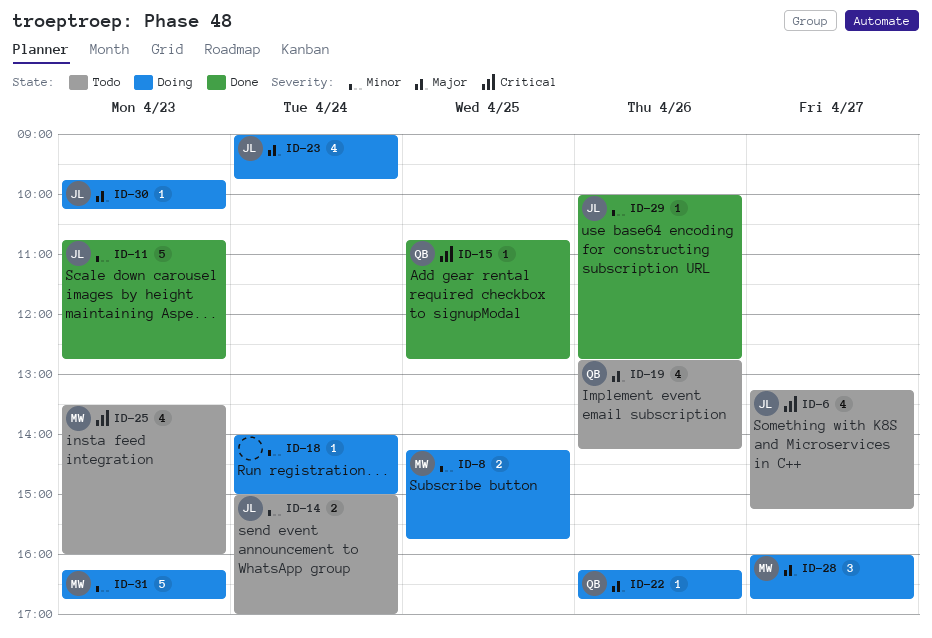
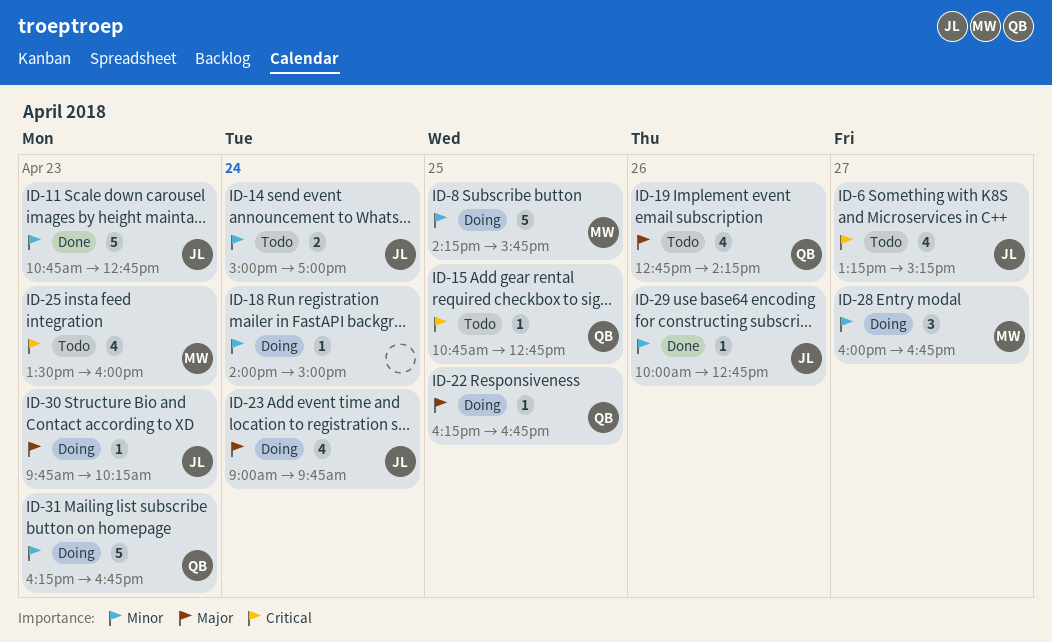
ID-8, estimate: 2 -> 5
ID-15, status: Done -> Todo
ID-22, day: Apr 26 -> Apr 25
ID-28, priority: Major -> Minor
ID-31, owner: MW -> QB

